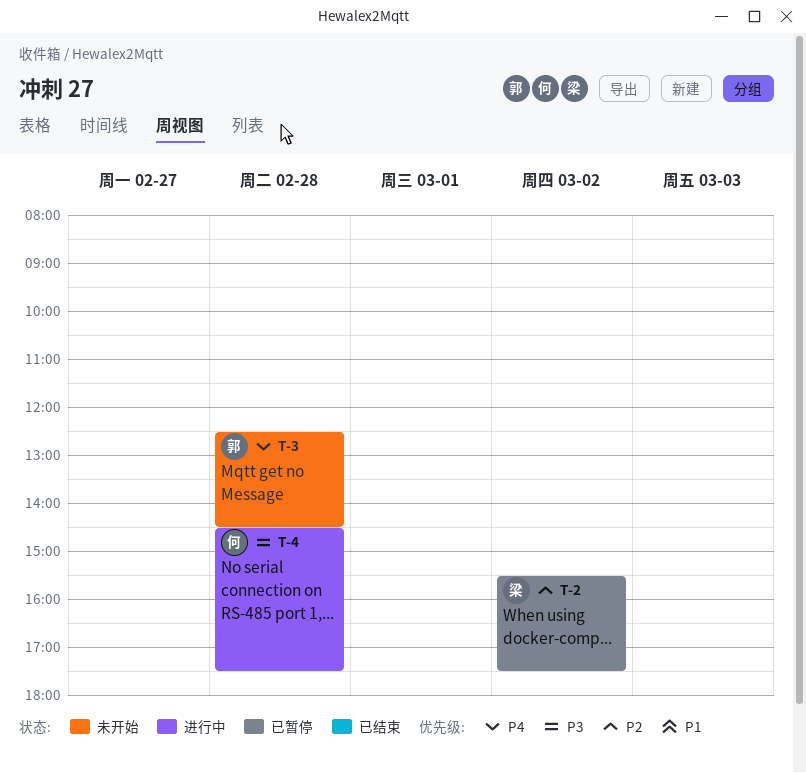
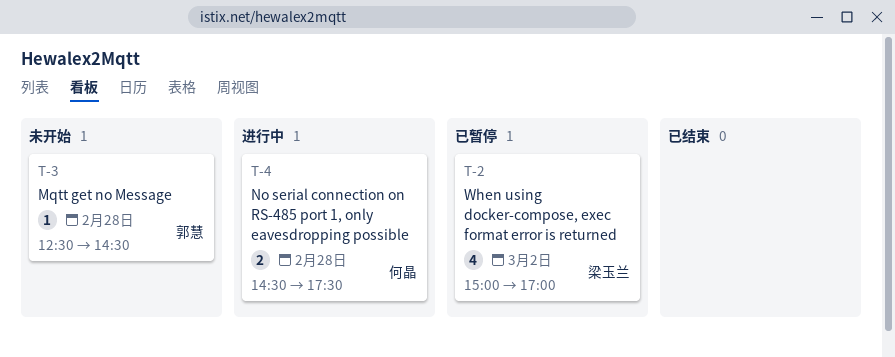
T-2, begins: 15:30 -> 15:00
T-2, ends: 17:30 -> 17:00

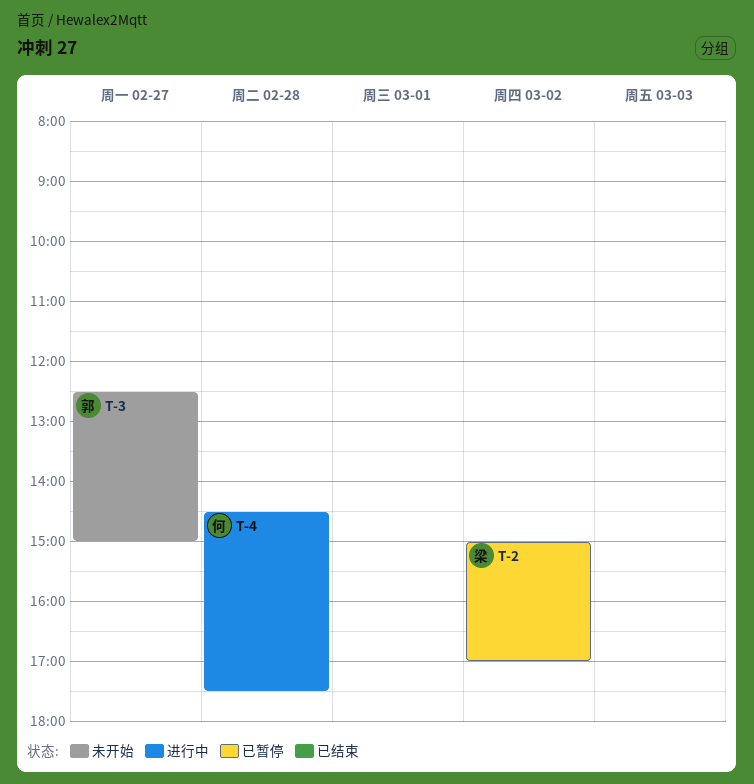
T-3, day: Feb 28 -> Feb 27
T-3, ends: 14:30 -> 15:00

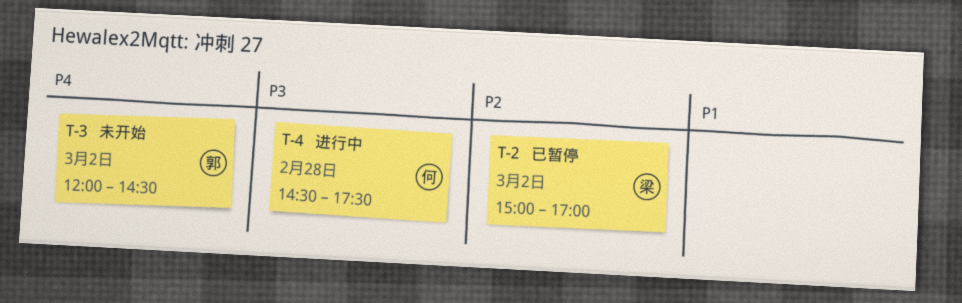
T-3, day: Feb 27 -> Mar 2
T-3, begins: 12:30 -> 12:00
T-3, ends: 15:00 -> 14:30

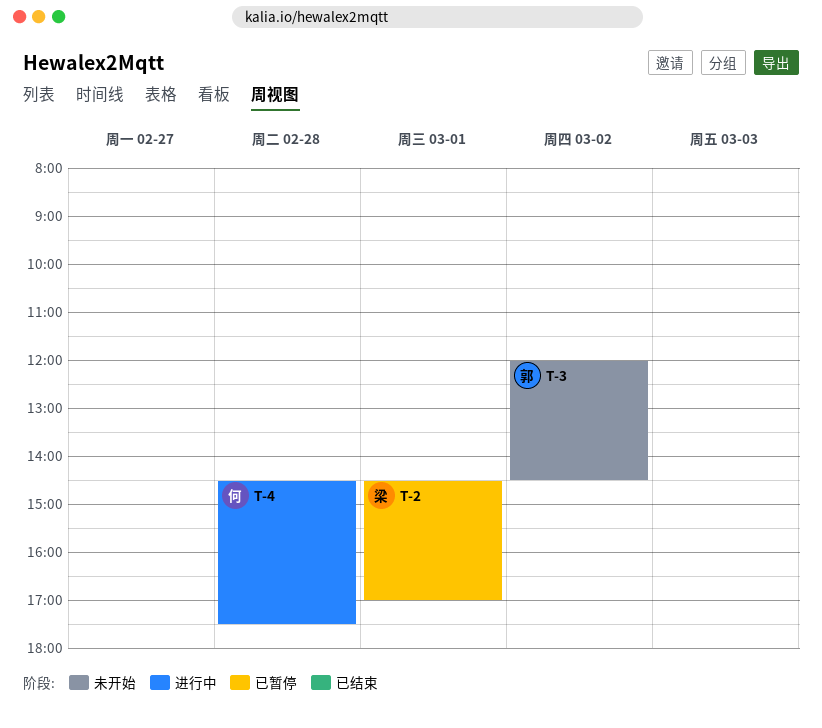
T-2, day: Mar 2 -> Mar 1
T-2, begins: 15:00 -> 14:30

